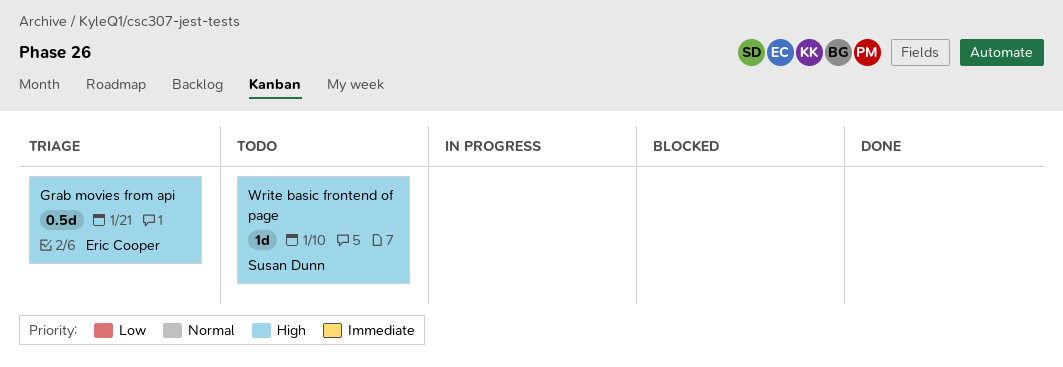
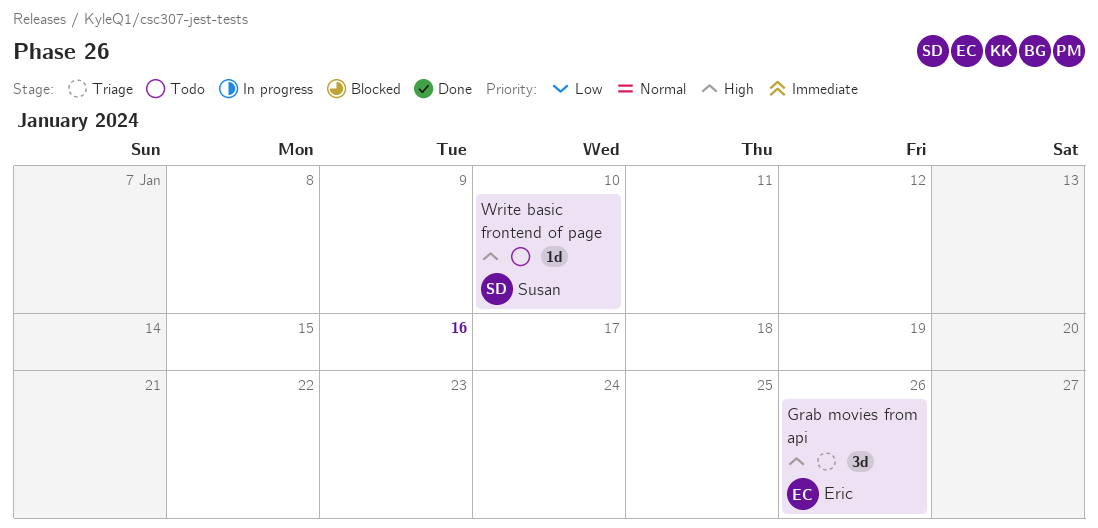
Grab movies from api, estimate: 0.5d -> 3d
Grab movies from api, due: Jan 21 -> Jan 26

